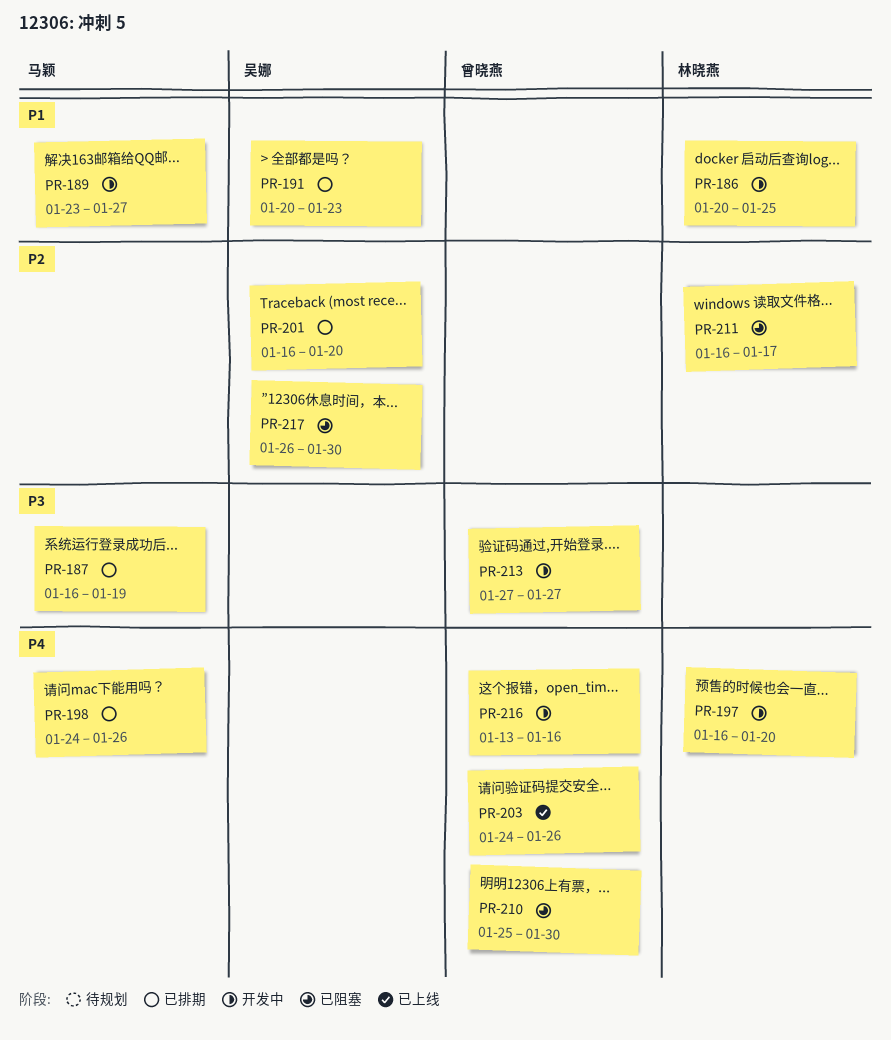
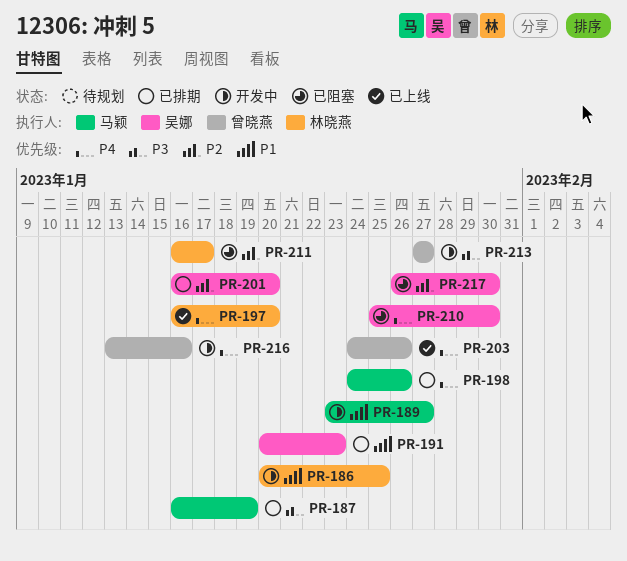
PR-197, status: 开发中 -> 已上线
PR-210, owner: 曾晓燕 -> 吴娜

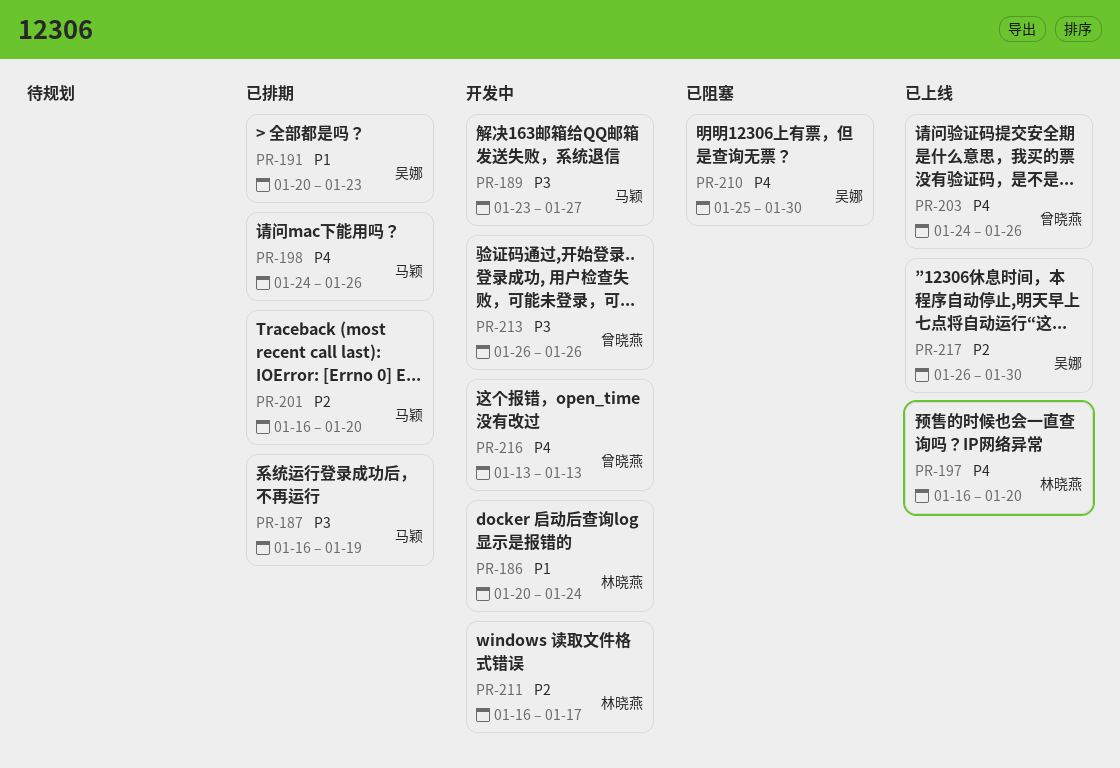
PR-186, due: Jan 25 -> Jan 24
PR-189, priority: P1 -> P3
PR-201, owner: 吴娜 -> 马颖
PR-211, status: 已阻塞 -> 开发中
PR-213, start: Jan 27 -> Jan 26
PR-213, due: Jan 27 -> Jan 26
PR-216, due: Jan 16 -> Jan 13
PR-217, status: 已阻塞 -> 已上线

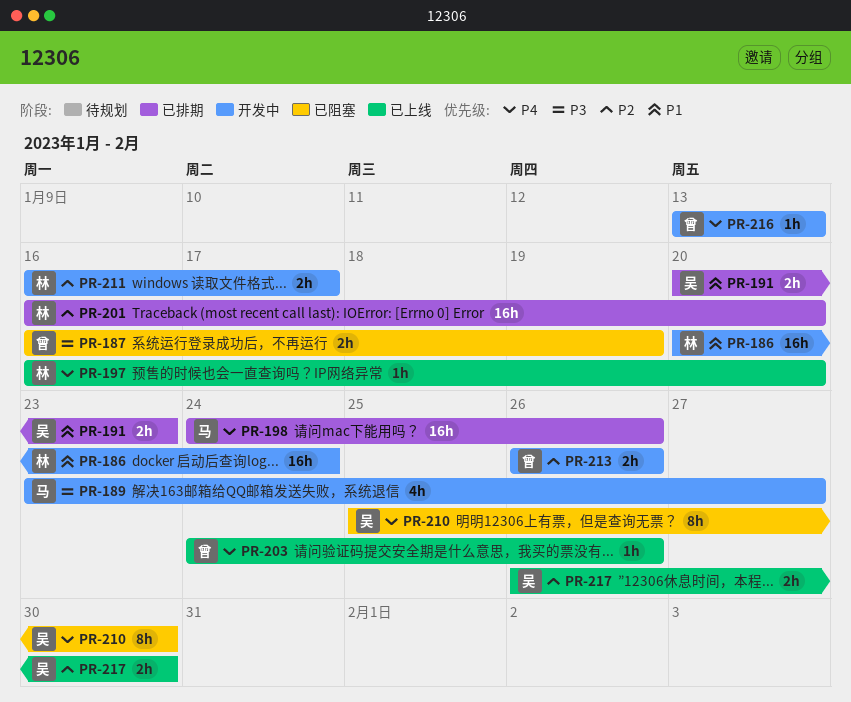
PR-187, status: 已排期 -> 已阻塞
PR-187, owner: 马颖 -> 曾晓燕
PR-201, owner: 马颖 -> 林晓燕
PR-213, priority: P3 -> P2

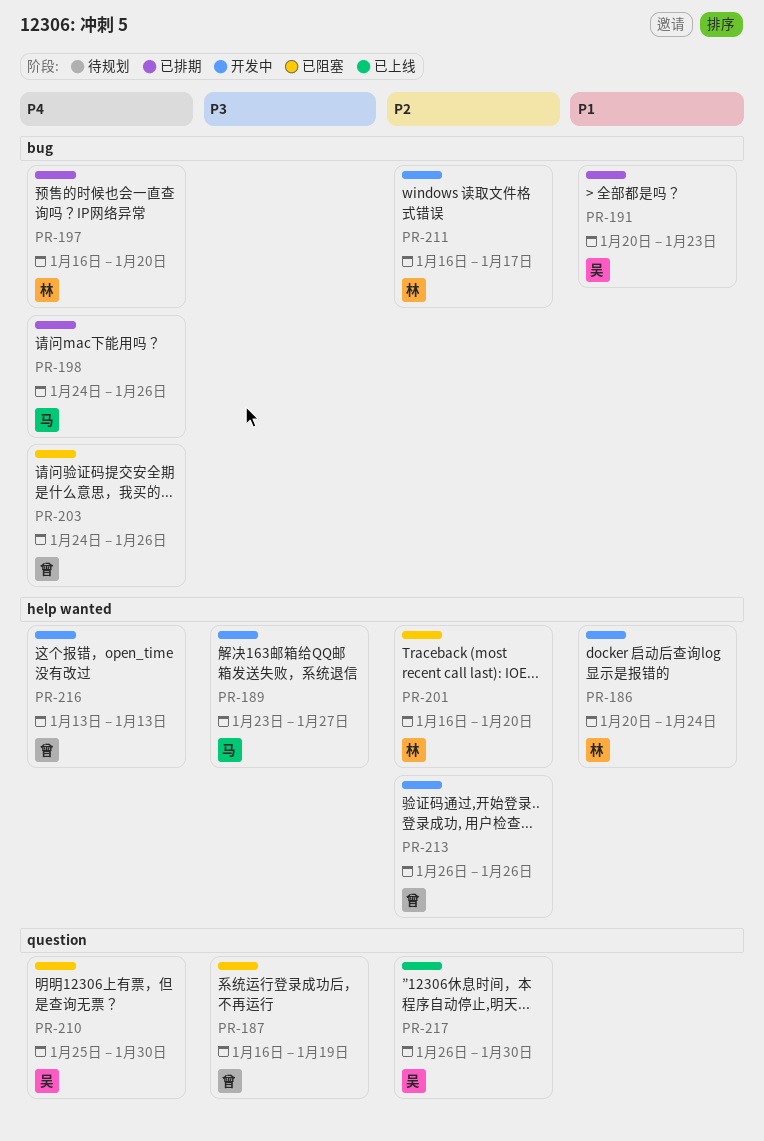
PR-197, status: 已上线 -> 已排期
PR-201, status: 已排期 -> 已阻塞
PR-203, status: 已上线 -> 已阻塞

